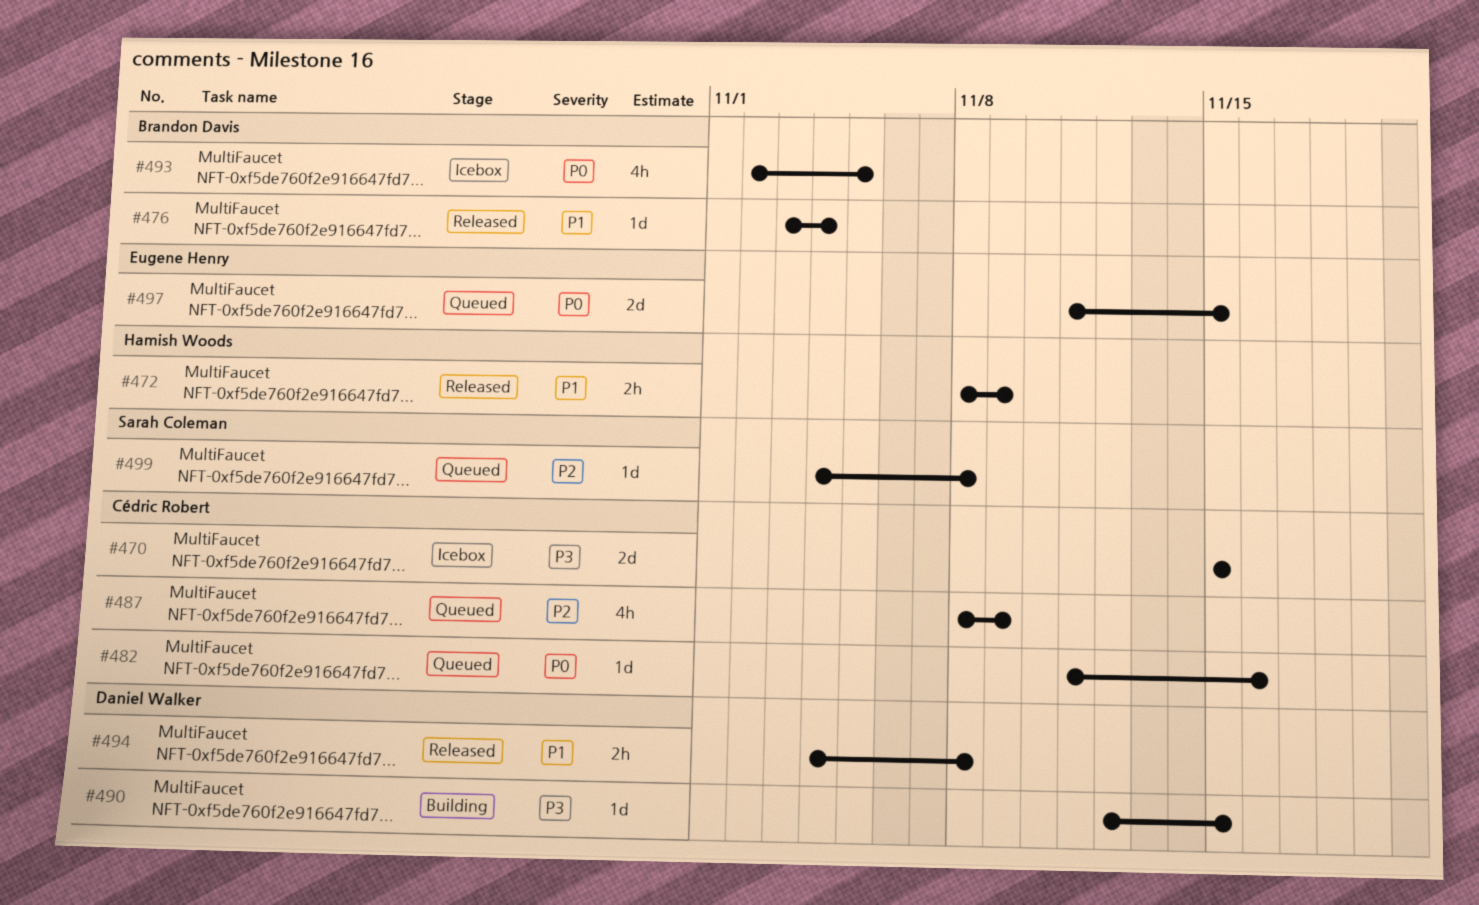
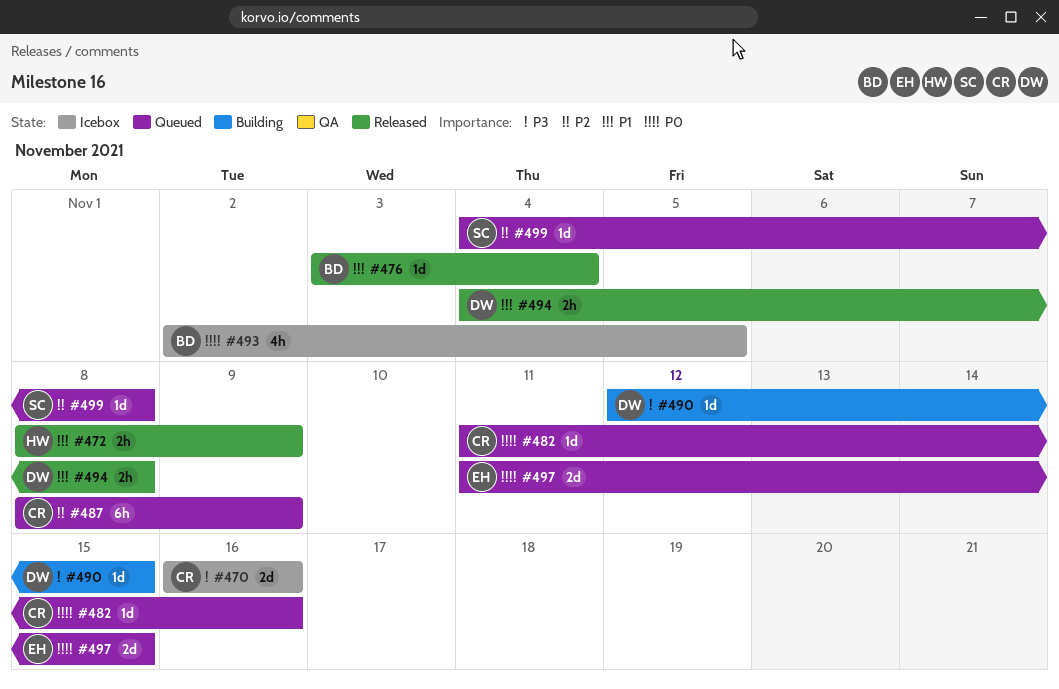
#470, start: Nov 15 -> Nov 16
#470, due: Nov 15 -> Nov 16
#487, estimate: 4h -> 6h

